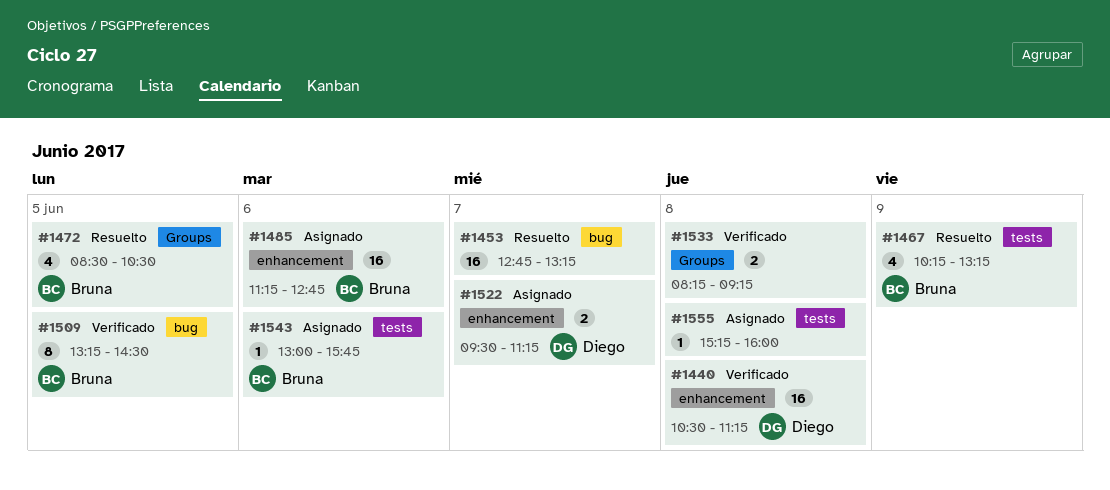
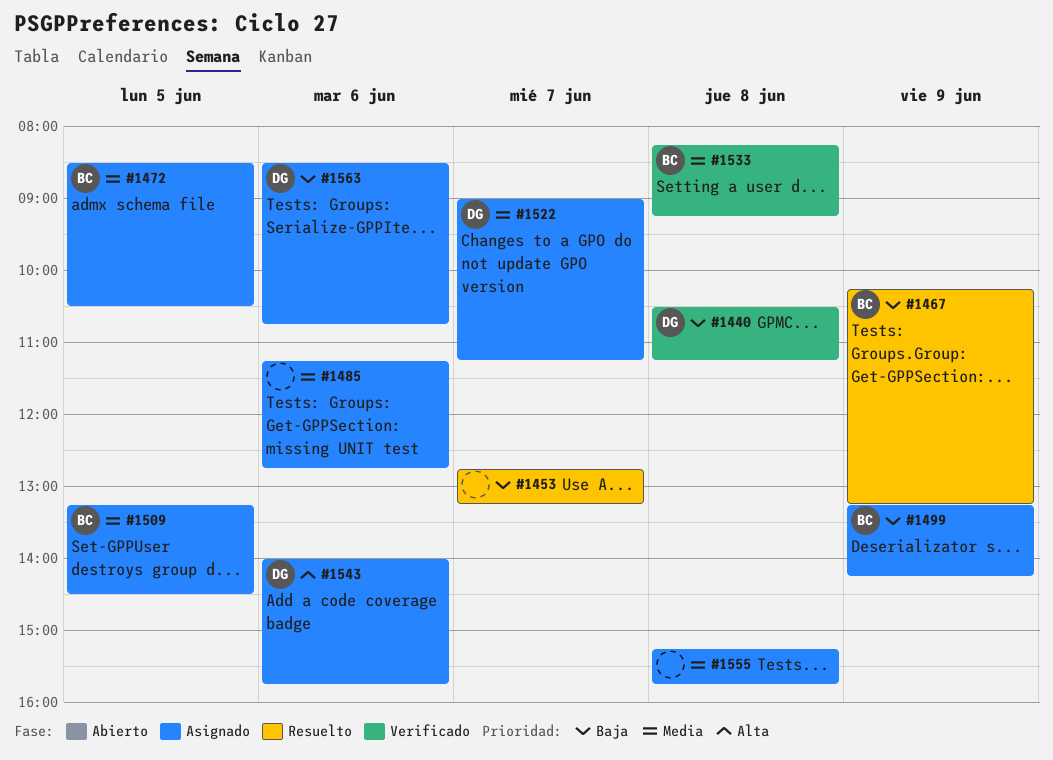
#1472, status: Resuelto -> Asignado
#1485, owner: Bruna -> none
#1499: none -> present
#1509, status: Verificado -> Asignado
#1522, begins: 09:30 -> 09:00
#1533, owner: none -> Bruna
#1543, owner: Bruna -> Diego
#1543, begins: 13:00 -> 14:00
#1555, ends: 16:00 -> 15:45
#1563: none -> present

